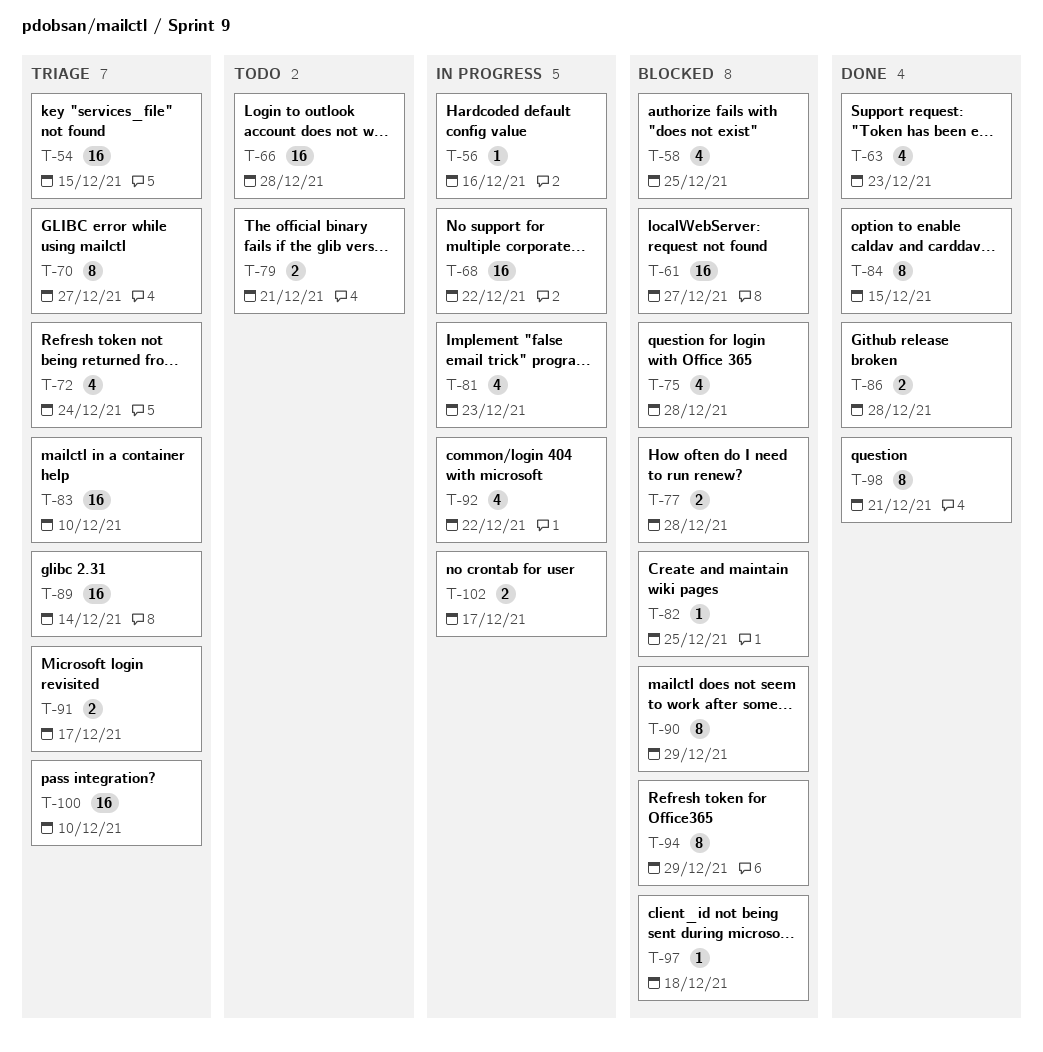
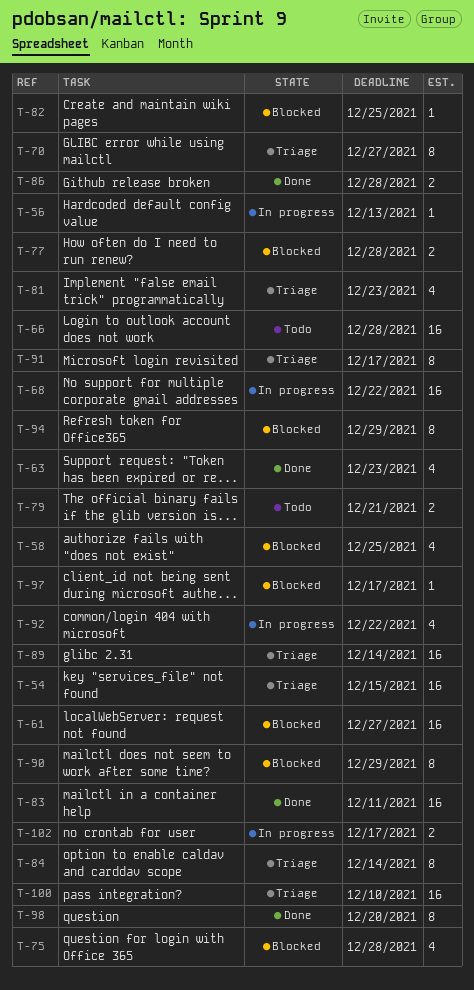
T-56, due: Dec 16 -> Dec 13
T-72: present -> none
T-81, status: In progress -> Triage
T-83, status: Triage -> Done
T-83, due: Dec 10 -> Dec 11
T-84, status: Done -> Triage
T-84, due: Dec 15 -> Dec 14
T-91, estimate: 2 -> 8
T-97, due: Dec 18 -> Dec 17
T-98, due: Dec 21 -> Dec 20

